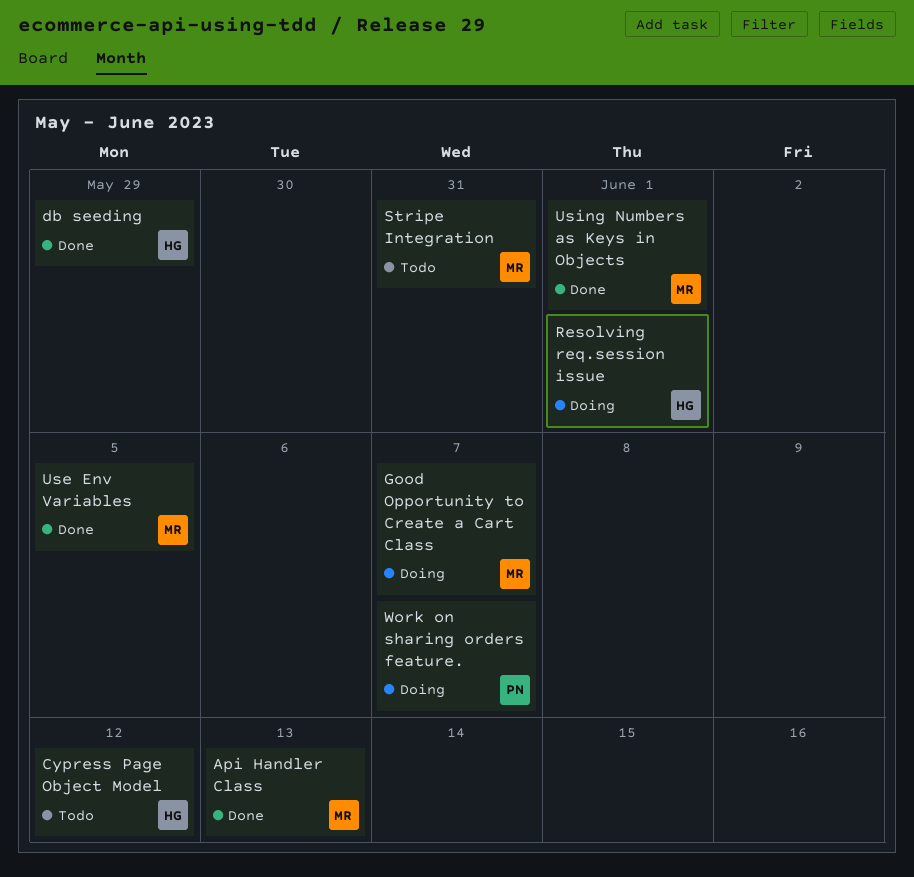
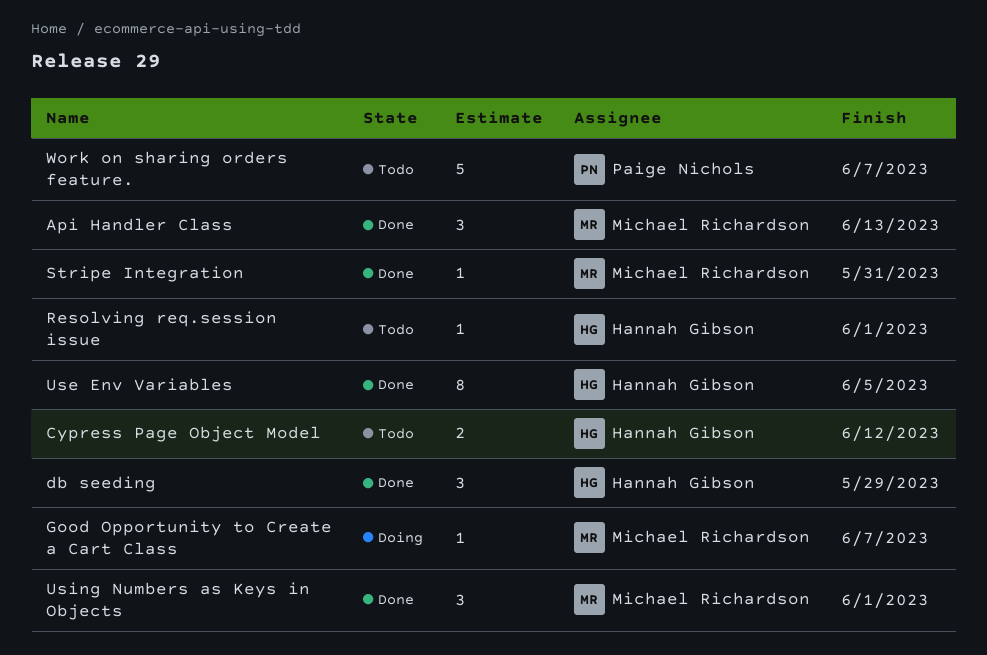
Resolving req.session issue, status: Doing -> Todo
Stripe Integration, status: Todo -> Done
Use Env Variables, owner: Michael Richardson -> Hannah Gibson
Work on sharing orders feature., status: Doing -> Todo

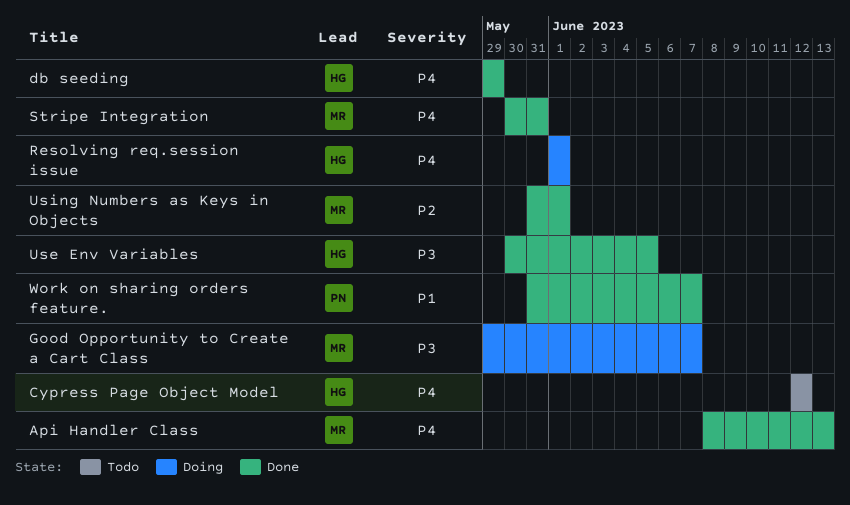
Resolving req.session issue, status: Todo -> Doing
Work on sharing orders feature., status: Todo -> Done

